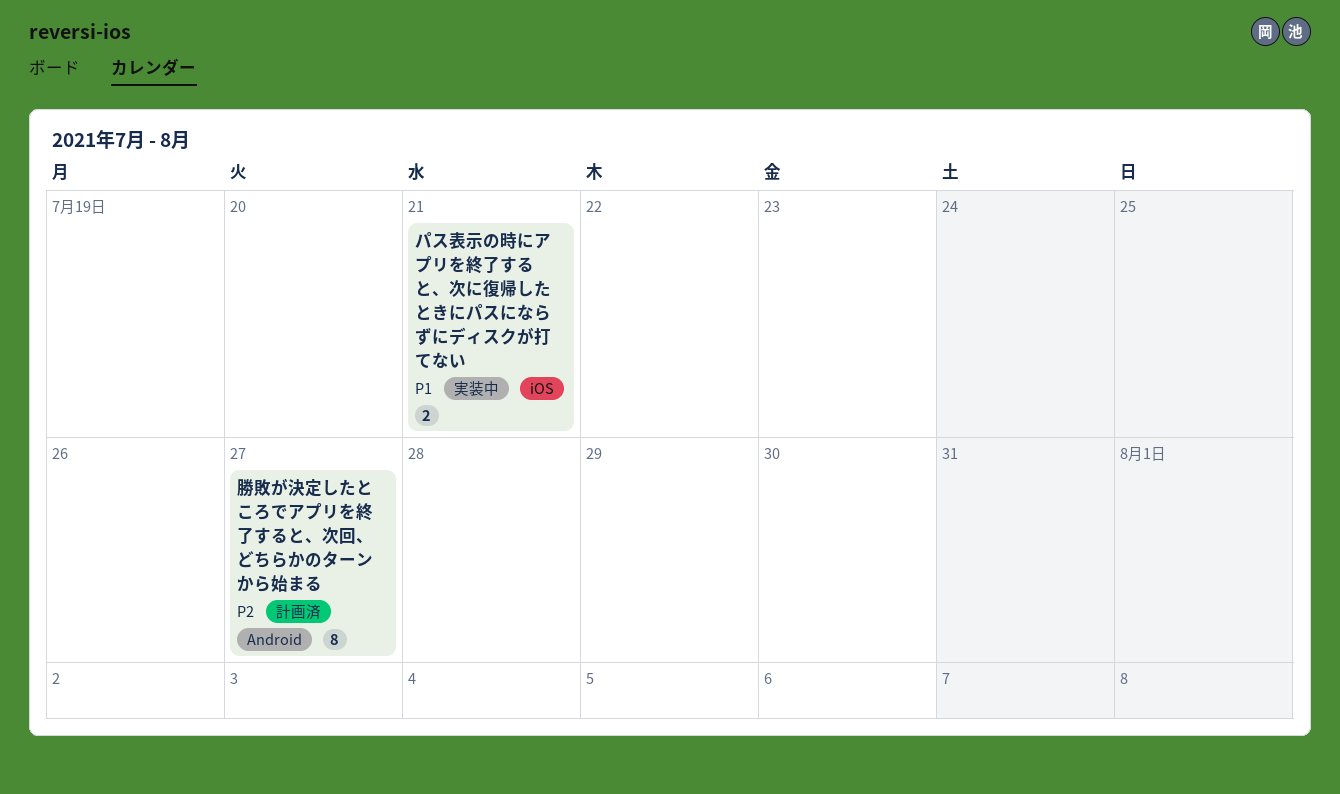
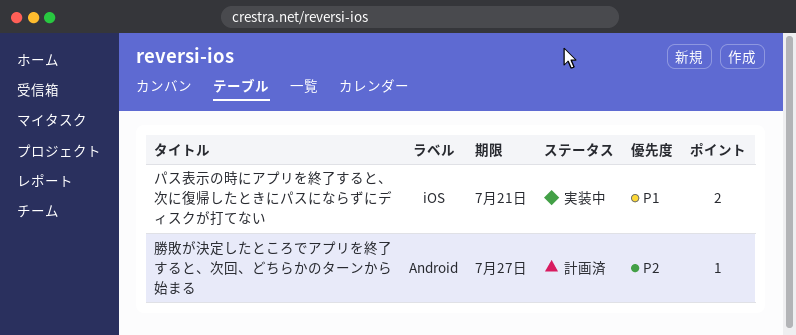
勝敗が決定したところでアプリを終了すると、次回、どちらかのターンから始まる, estimate: 8 -> 1

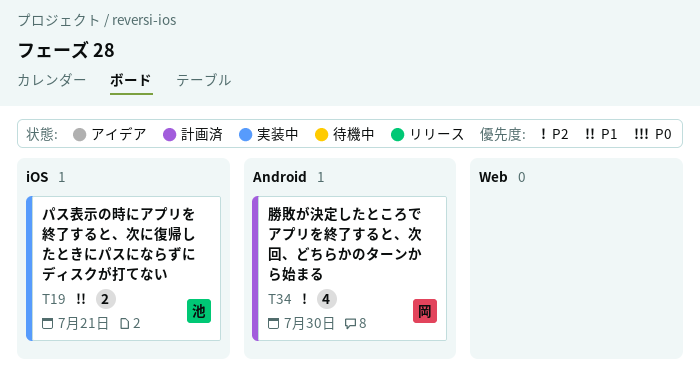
勝敗が決定したところでアプリを終了すると、次回、どちらかのターンから始まる, estimate: 1 -> 4
勝敗が決定したところでアプリを終了すると、次回、どちらかのターンから始まる, due: Jul 27 -> Jul 30

